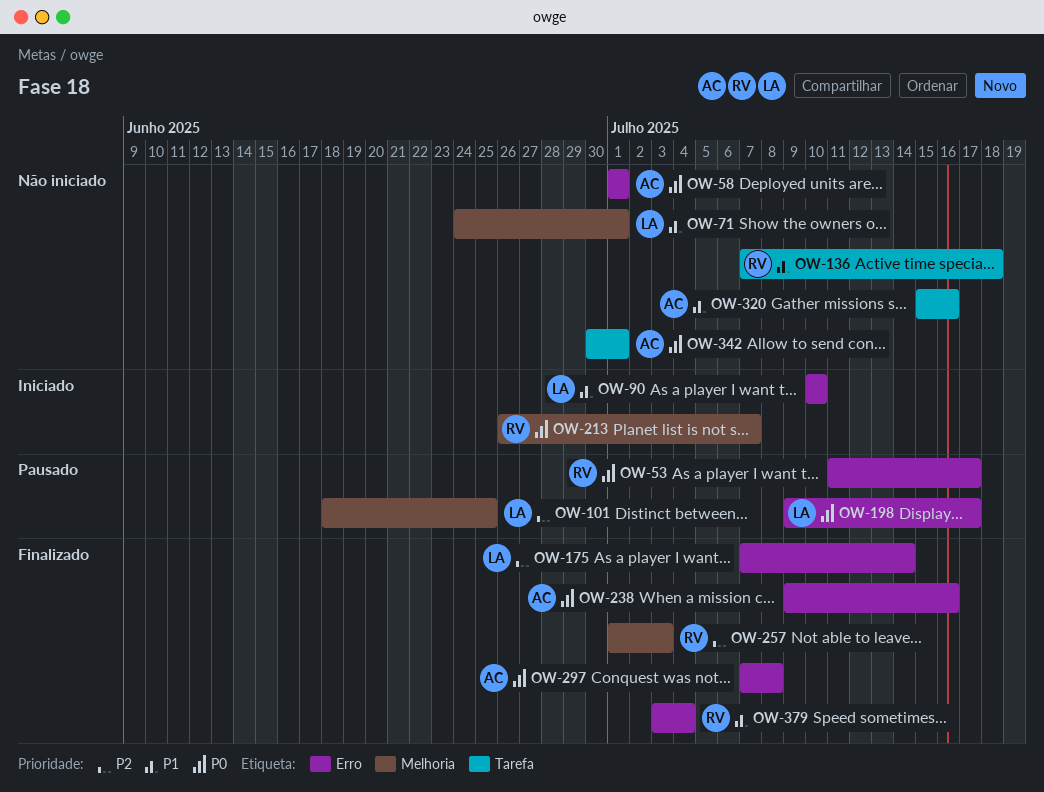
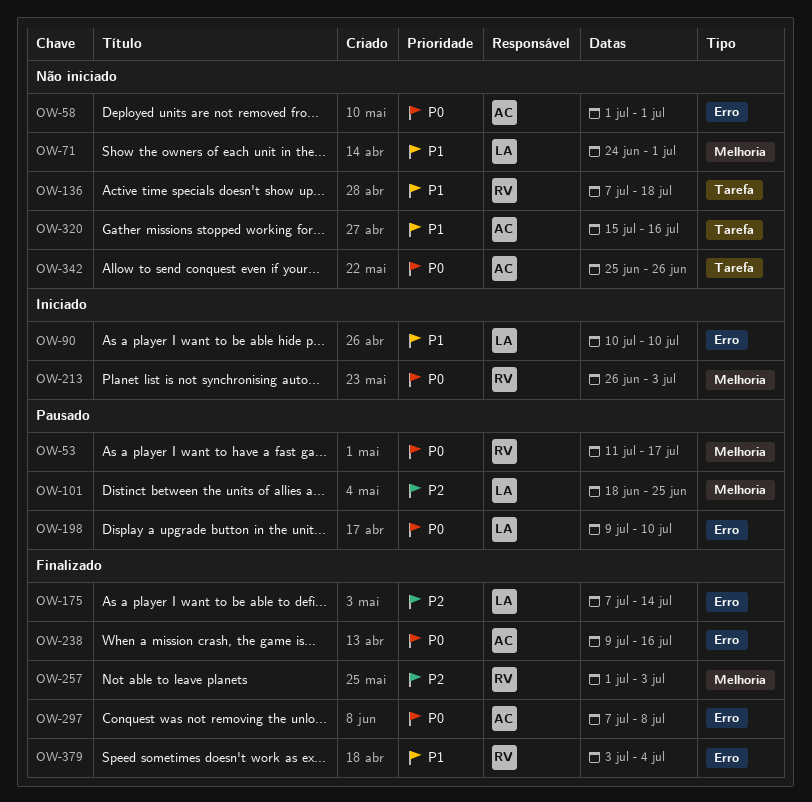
OW-53, label: Erro -> Melhoria
OW-198, due: Jul 17 -> Jul 10
OW-213, due: Jul 7 -> Jul 3
OW-342, start: Jun 30 -> Jun 25
OW-342, due: Jul 1 -> Jun 26

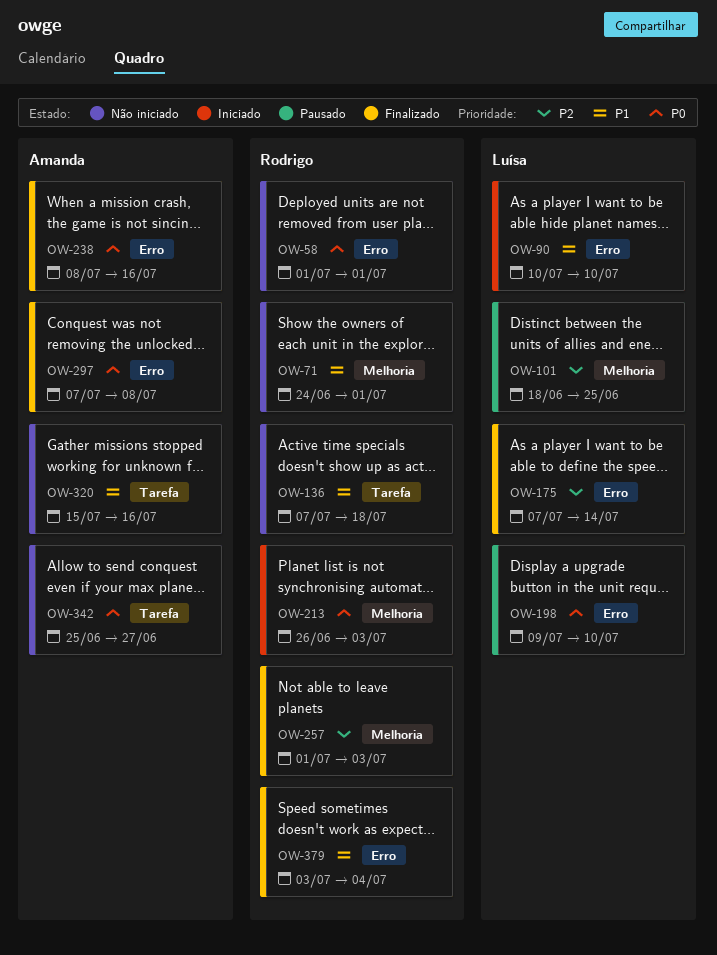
OW-53: present -> none
OW-58, owner: Amanda -> Rodrigo
OW-71, owner: Luísa -> Rodrigo
OW-238, start: Jul 9 -> Jul 8
OW-342, due: Jun 26 -> Jun 27

